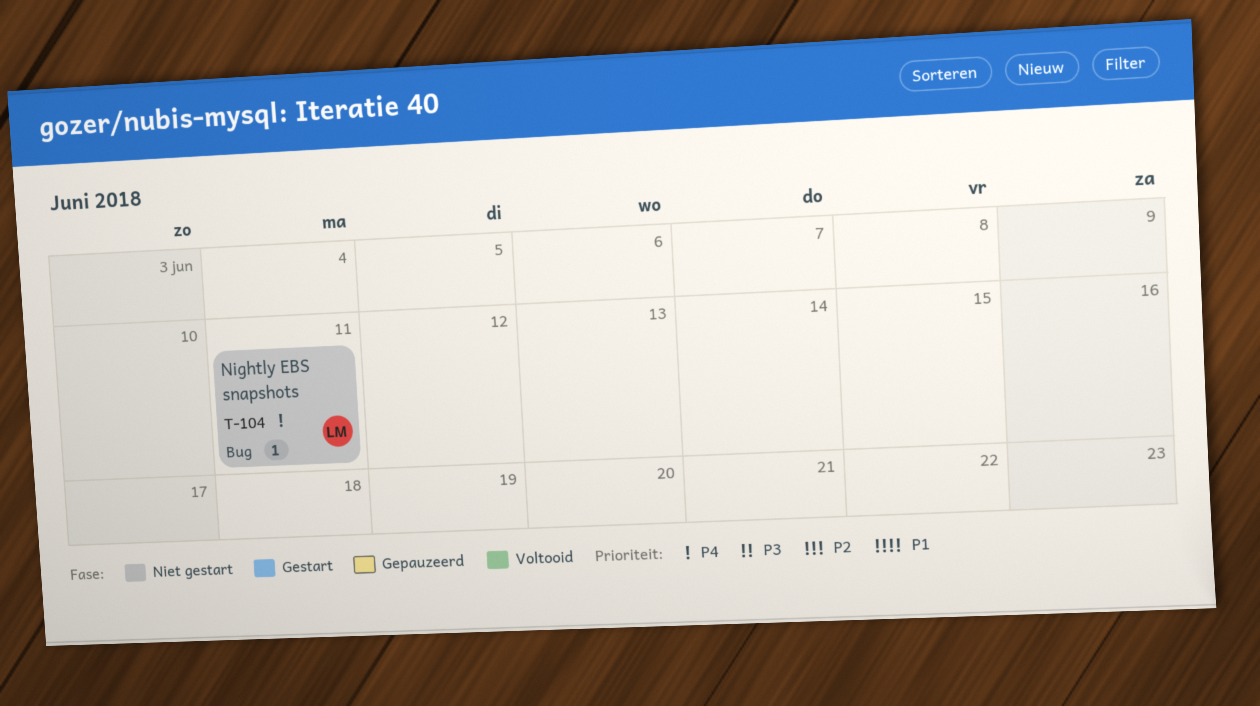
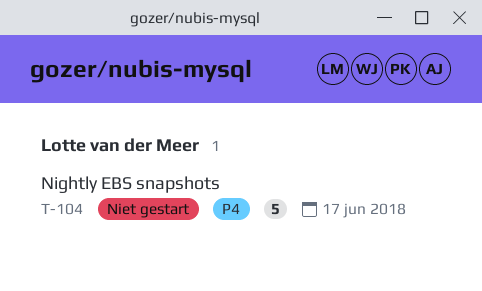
T-104, estimate: 1 -> 5
T-104, due: Jun 11 -> Jun 17

